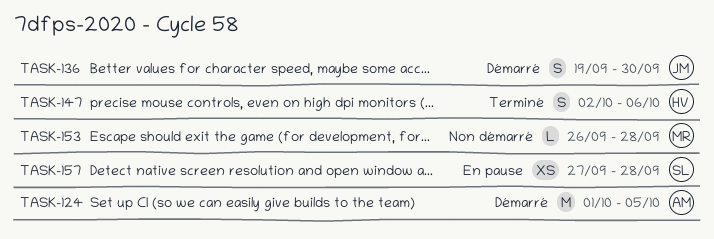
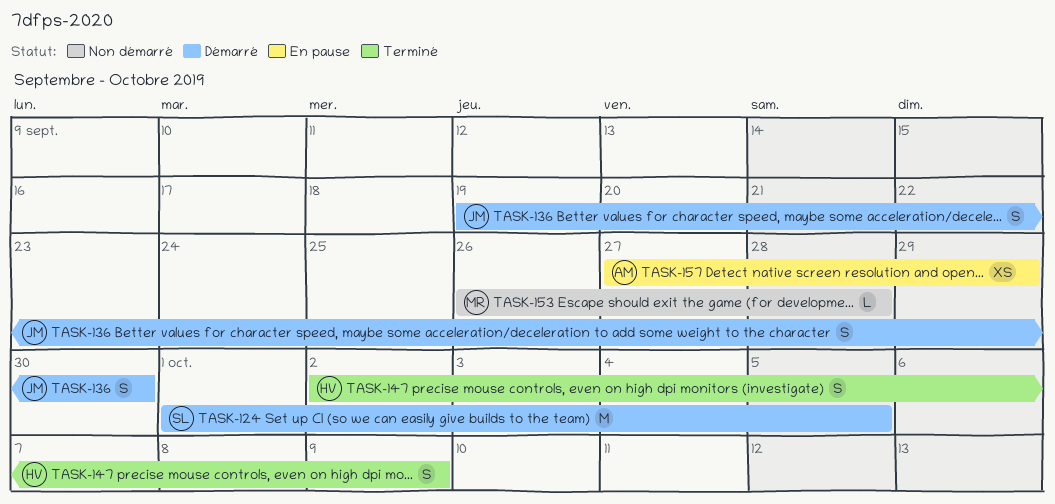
TASK-124, owner: AM -> SL
TASK-147, due: Oct 6 -> Oct 9
TASK-157, owner: SL -> AM
TASK-157, due: Sep 28 -> Sep 29

